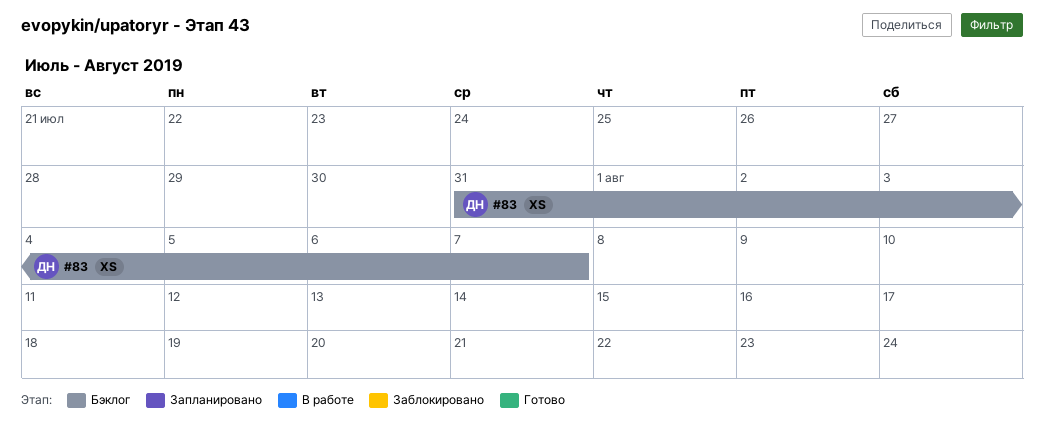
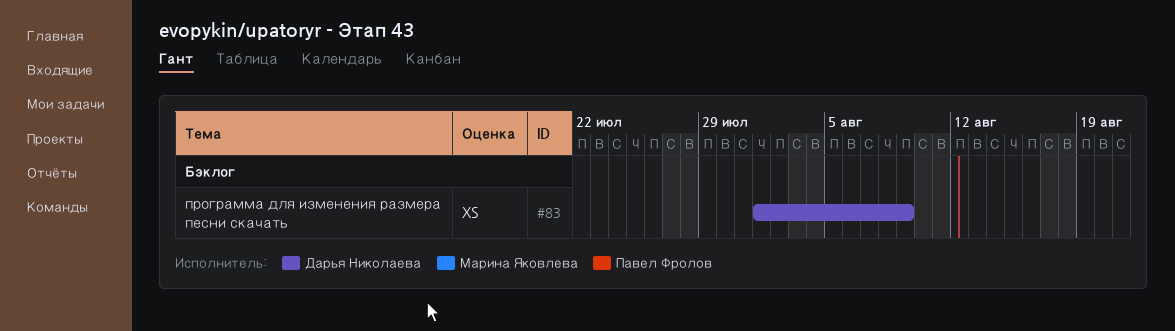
#83, start: Jul 31 -> Aug 1
#83, due: Aug 7 -> Aug 9

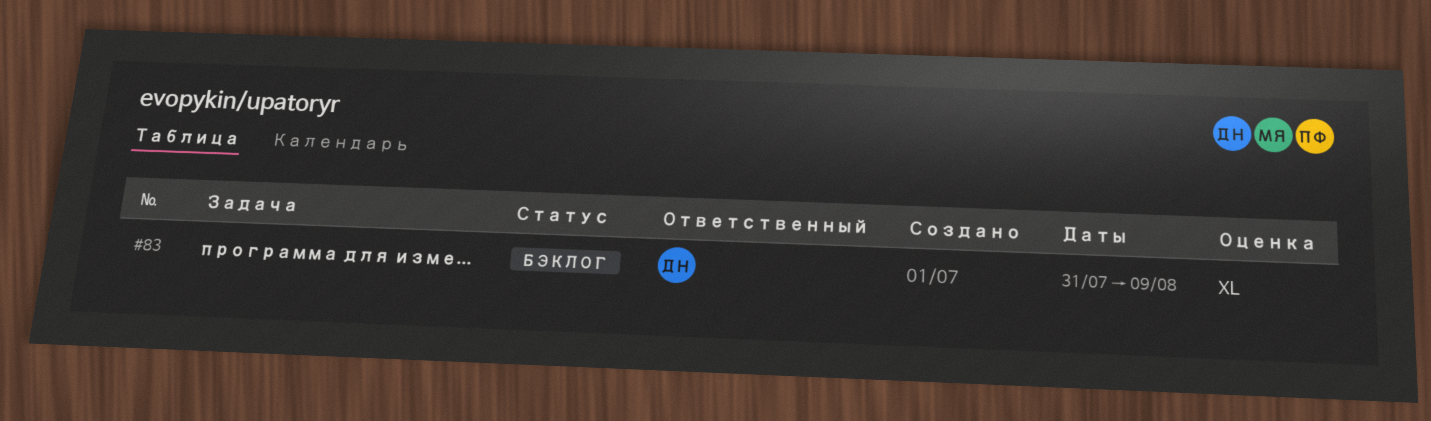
#83, estimate: XS -> XL
#83, start: Aug 1 -> Jul 31

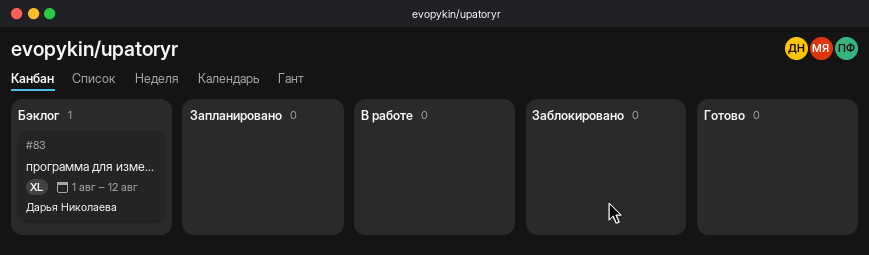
#83, start: Jul 31 -> Aug 1
#83, due: Aug 9 -> Aug 12

